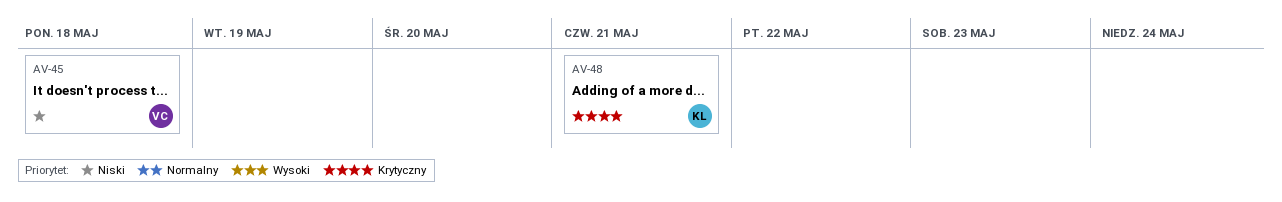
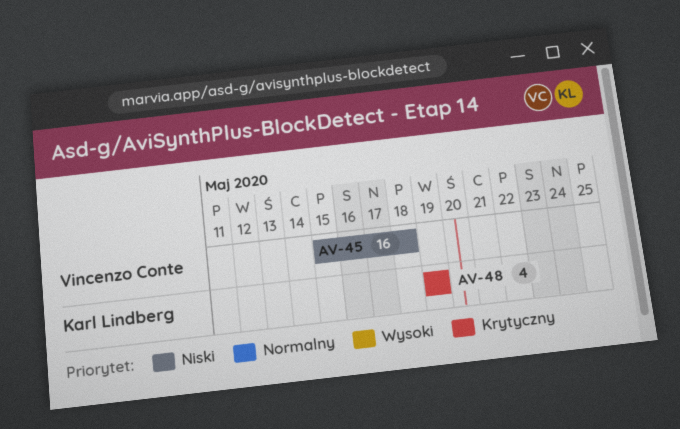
AV-48, due: May 21 -> May 19

